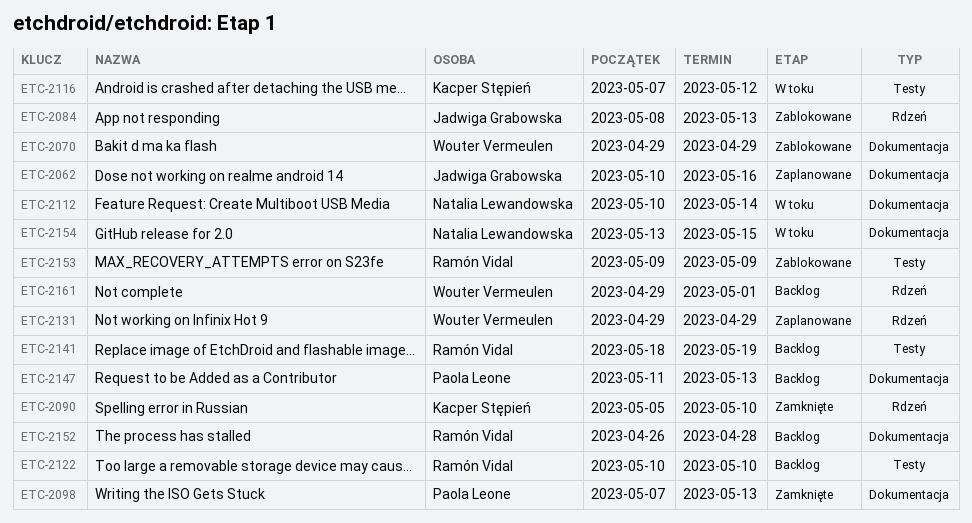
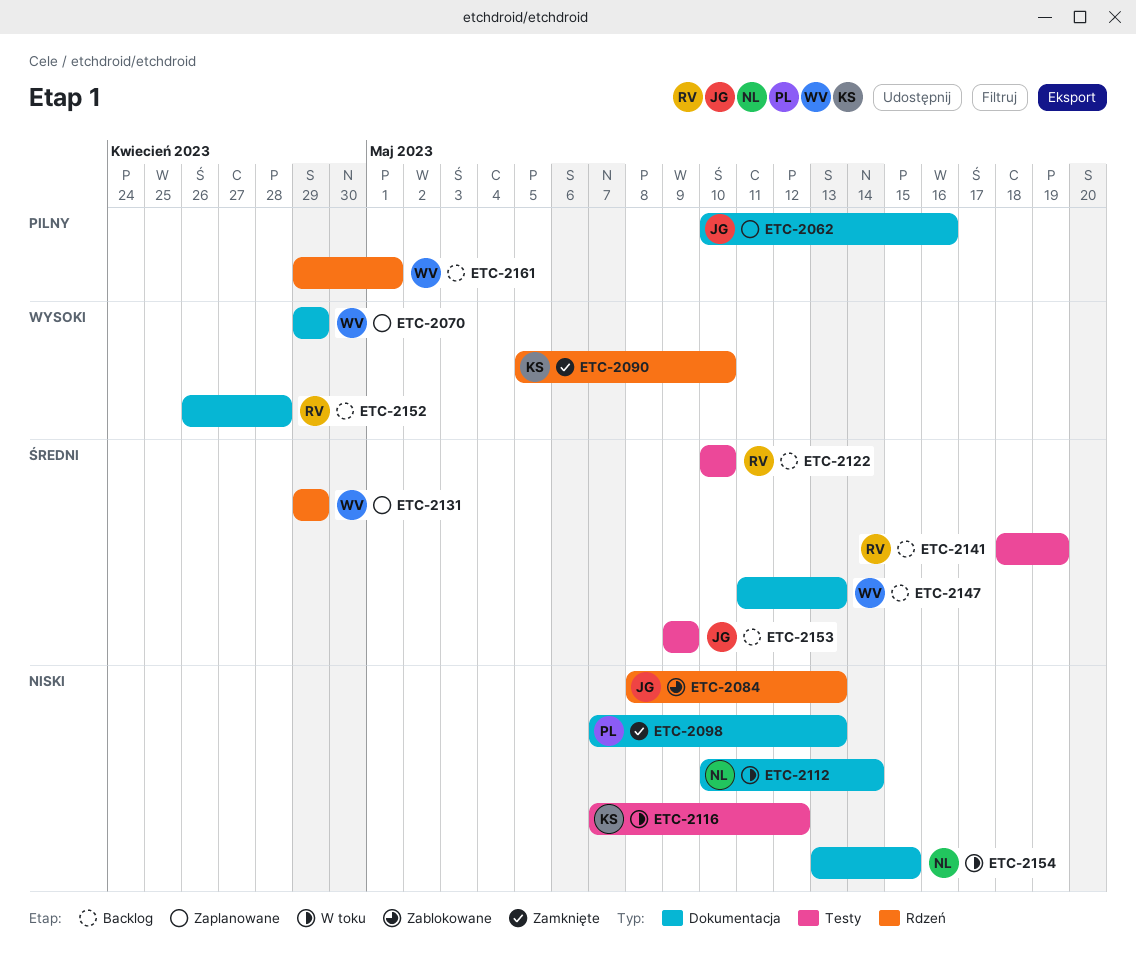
ETC-2070, status: Zablokowane -> Zaplanowane
ETC-2147, owner: Paola Leone -> Wouter Vermeulen
ETC-2153, status: Zablokowane -> Backlog
ETC-2153, owner: Ramón Vidal -> Jadwiga Grabowska

